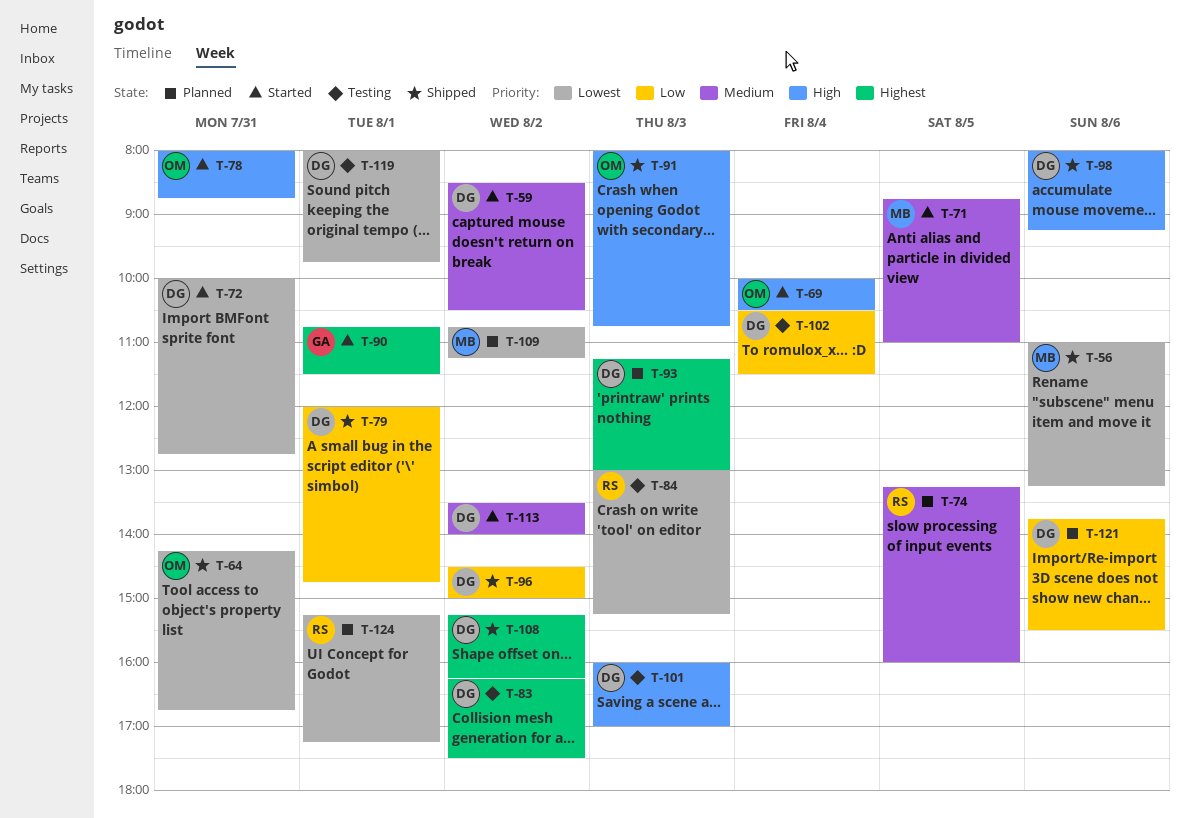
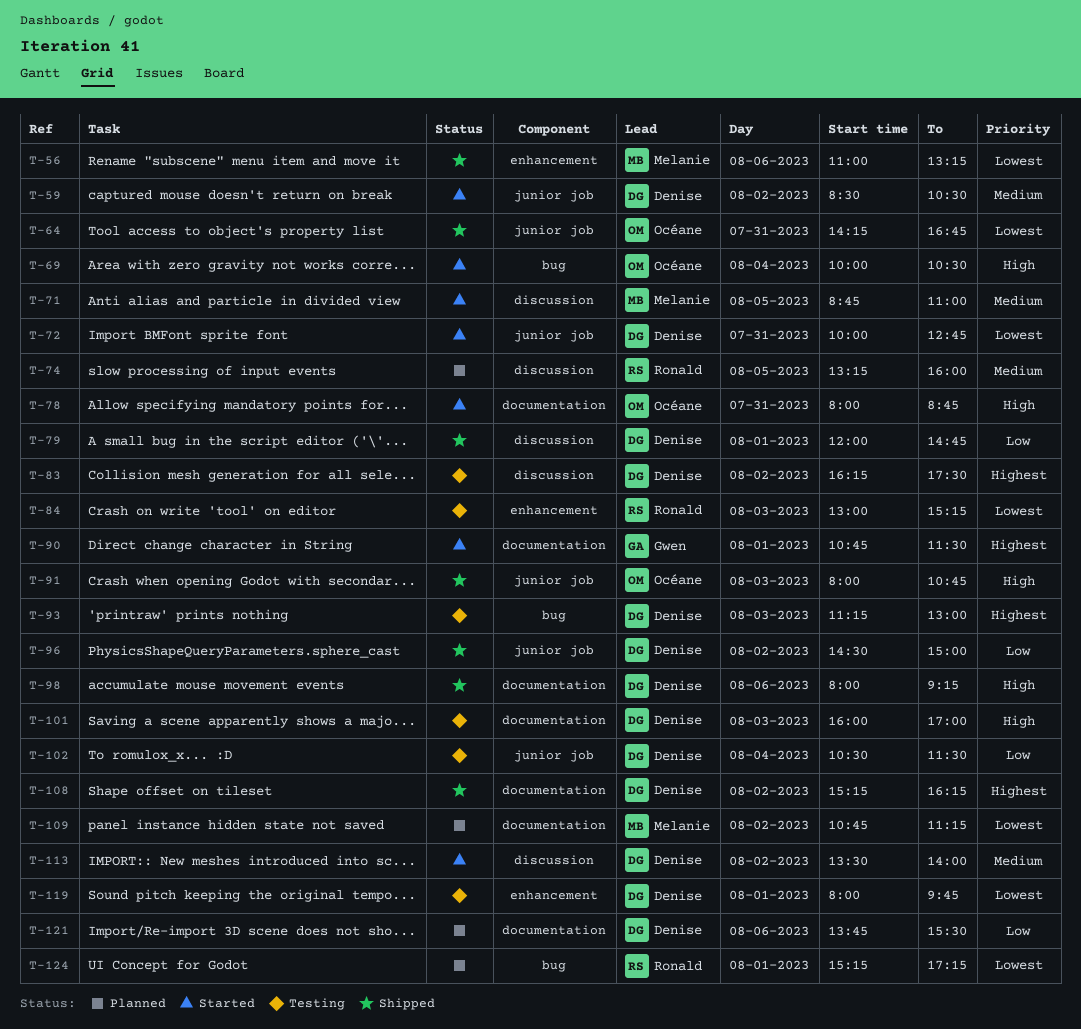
T-93, status: Planned -> Testing

